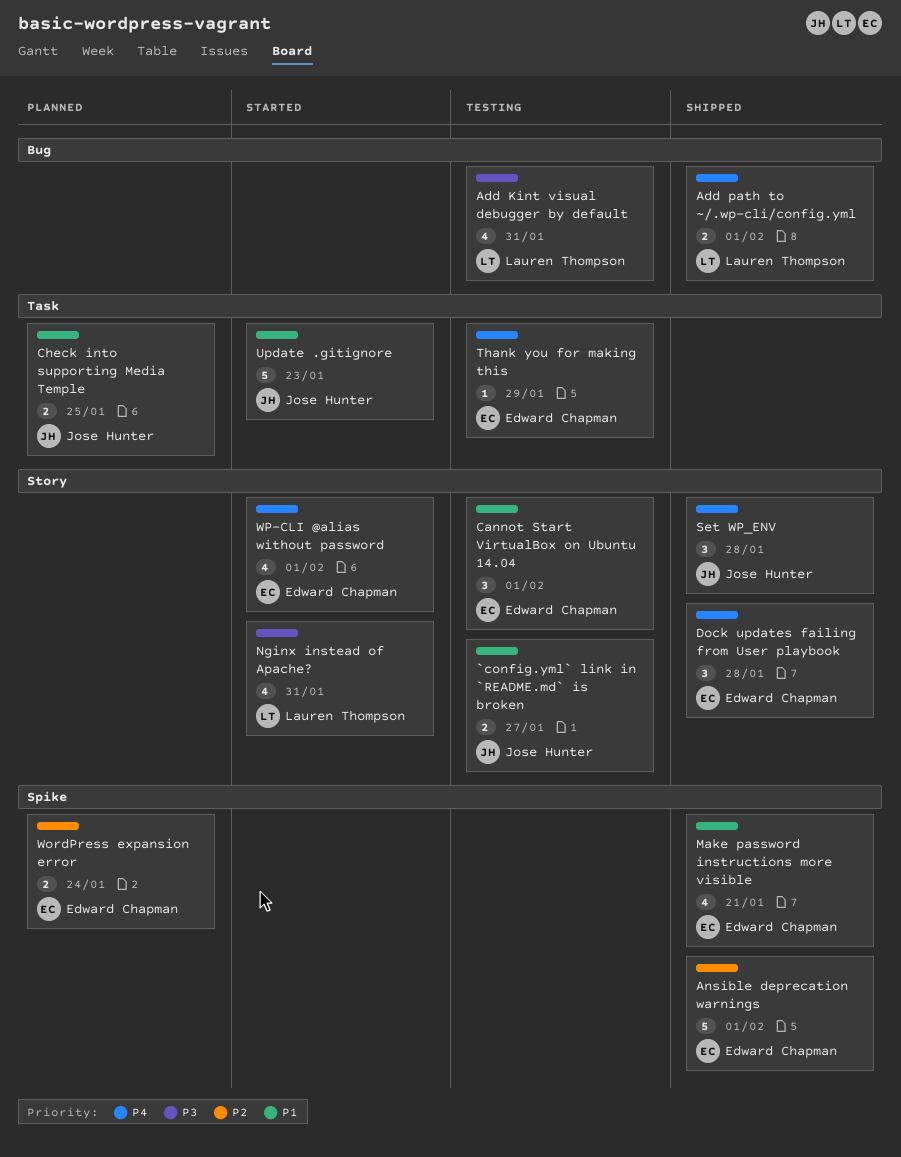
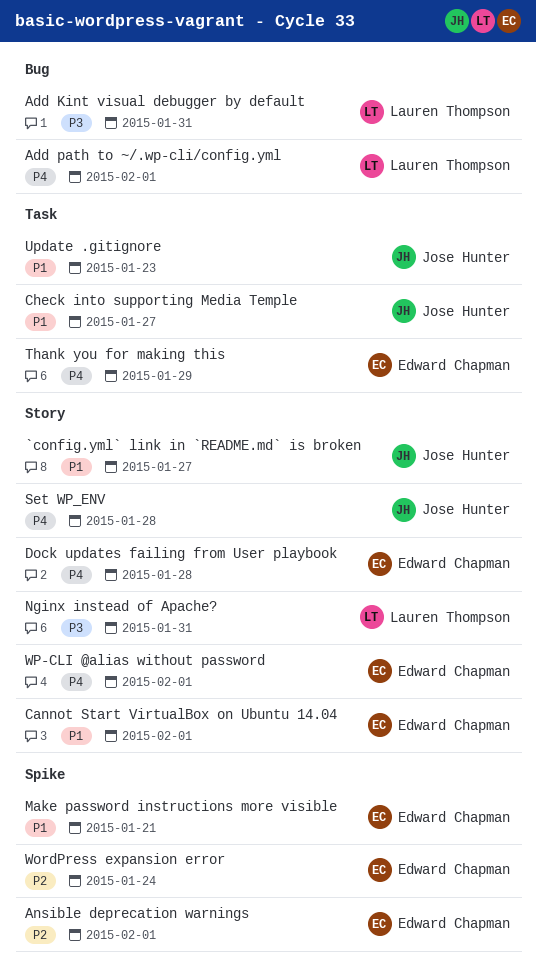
Check into supporting Media Temple, due: Jan 25 -> Jan 27

